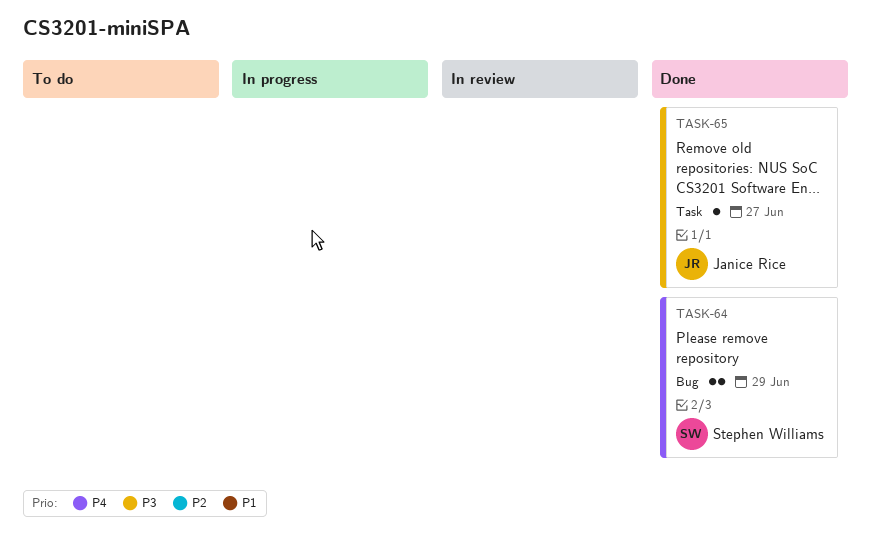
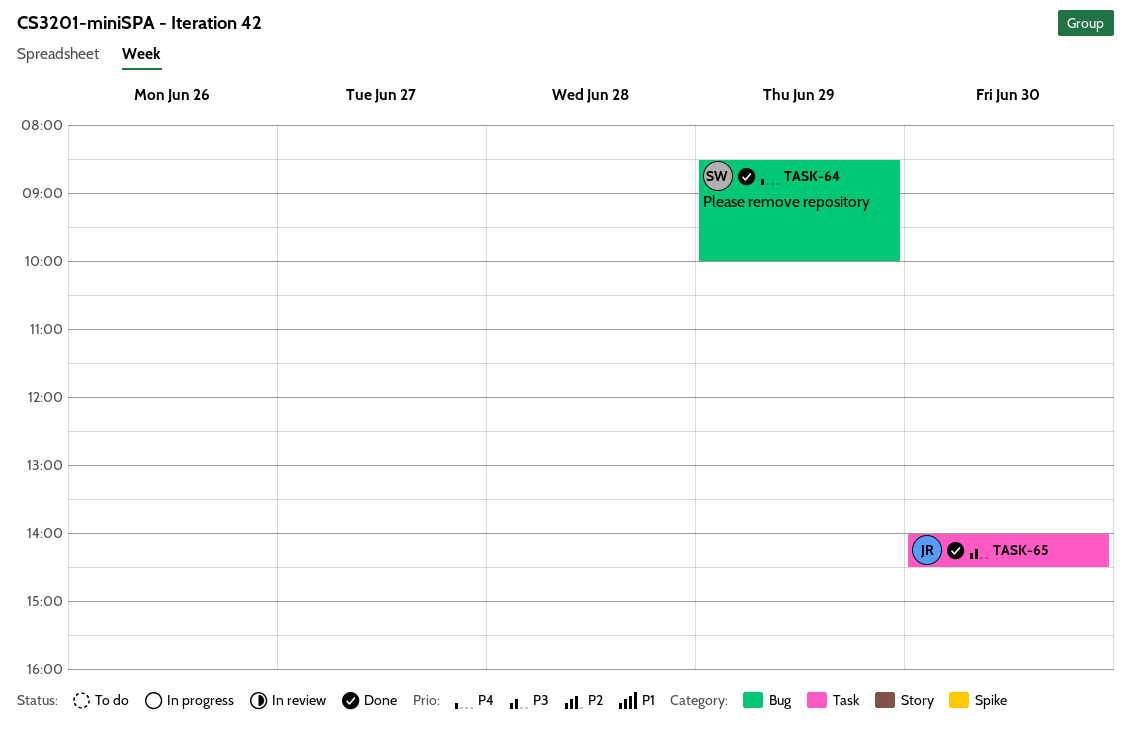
TASK-65, day: Jun 27 -> Jun 30

